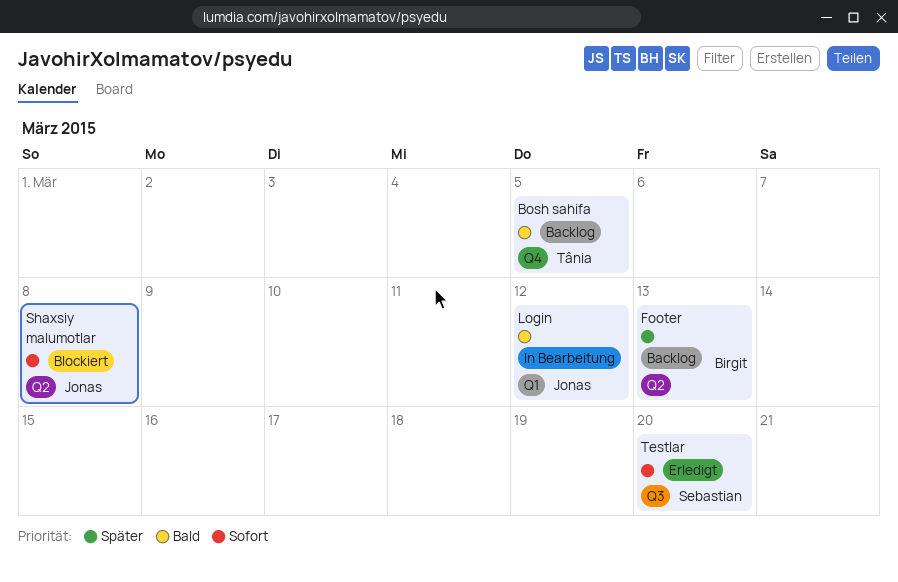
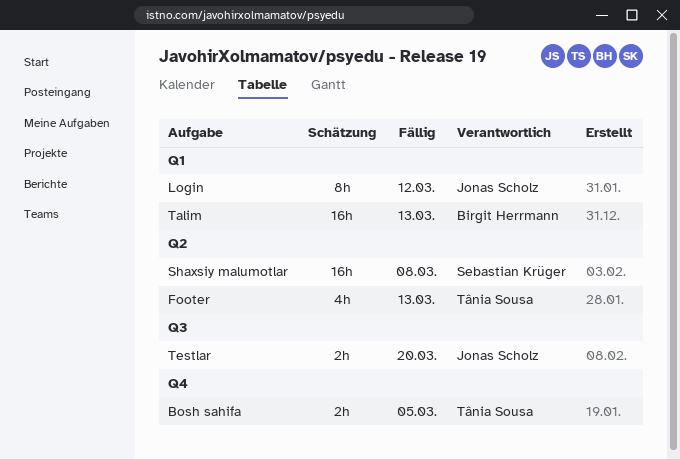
Footer, owner: Birgit Herrmann -> Tânia Sousa
Shaxsiy malumotlar, owner: Jonas Scholz -> Sebastian Krüger
Talim: none -> present
Testlar, owner: Sebastian Krüger -> Jonas Scholz

